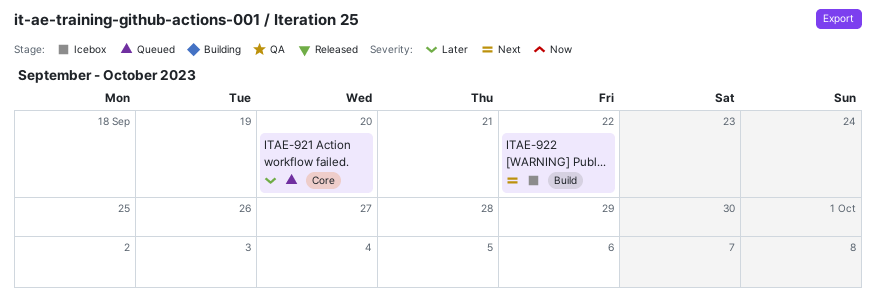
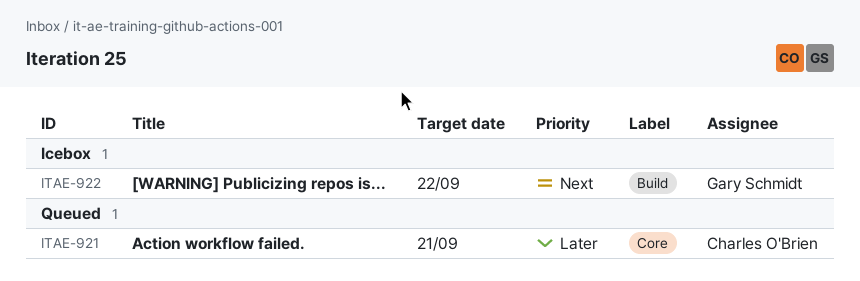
ITAE-921, due: Sep 20 -> Sep 21

